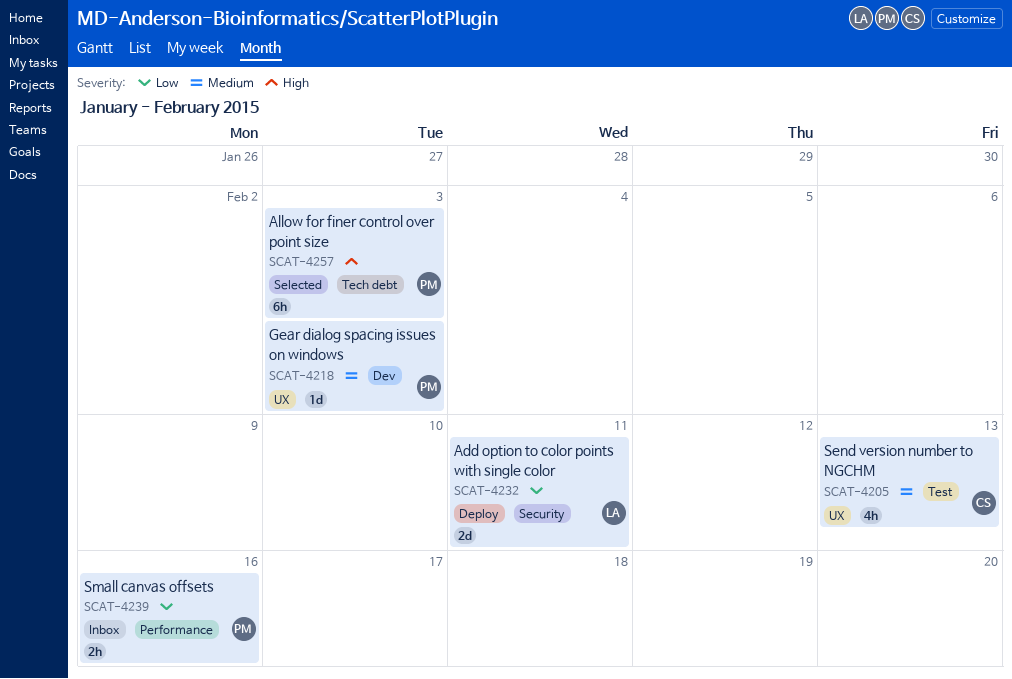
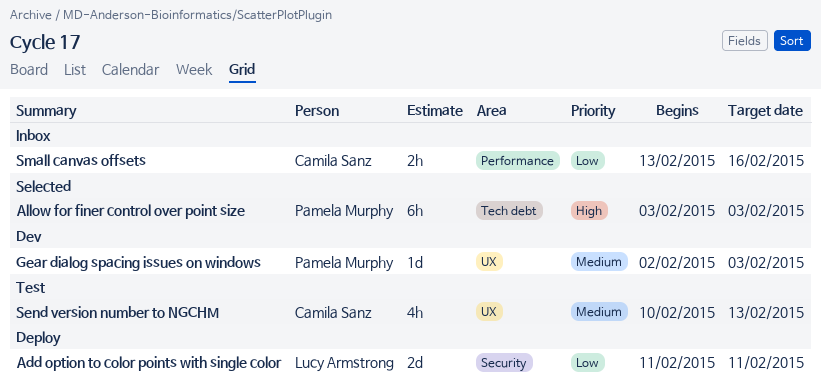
Small canvas offsets, owner: Pamela Murphy -> Camila Sanz

